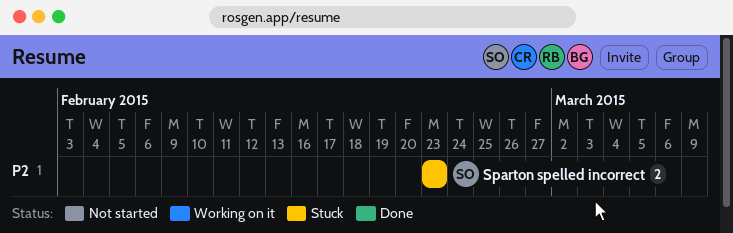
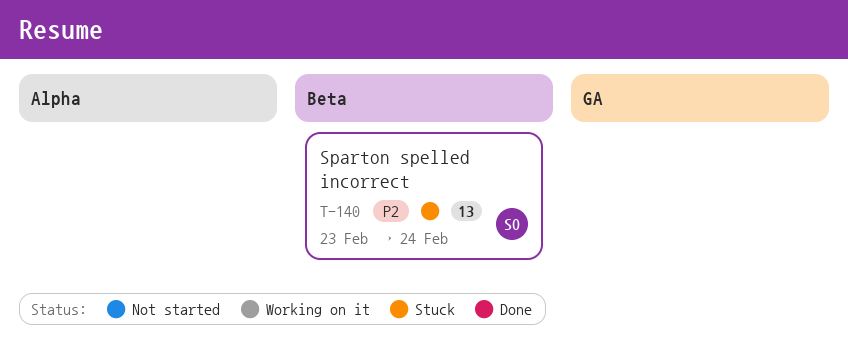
Sparton spelled incorrect, estimate: 2 -> 13
Sparton spelled incorrect, due: Feb 23 -> Feb 24

